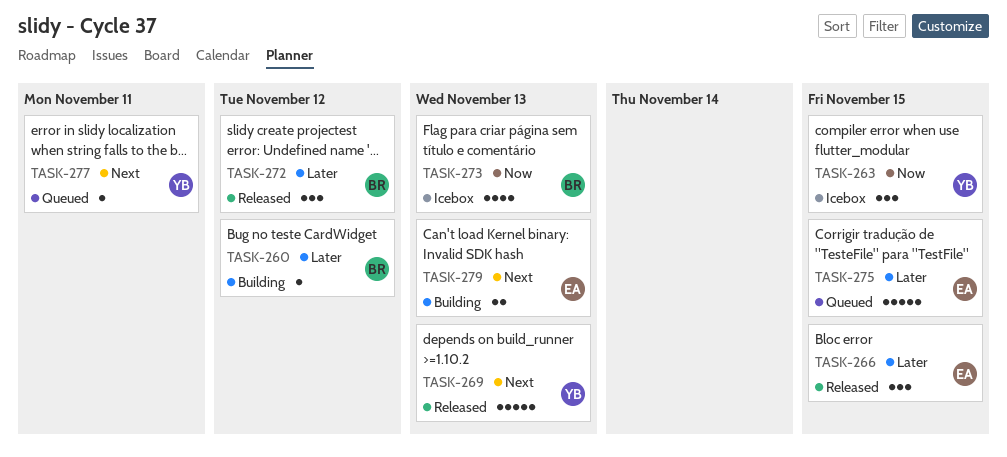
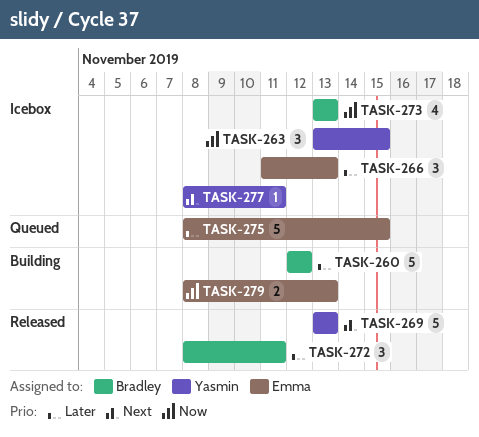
TASK-260, estimate: 1 -> 5
TASK-266, status: Released -> Icebox
TASK-266, due: Nov 15 -> Nov 13
TASK-272, due: Nov 12 -> Nov 11
TASK-277, status: Queued -> Icebox
TASK-279, priority: Next -> Now

